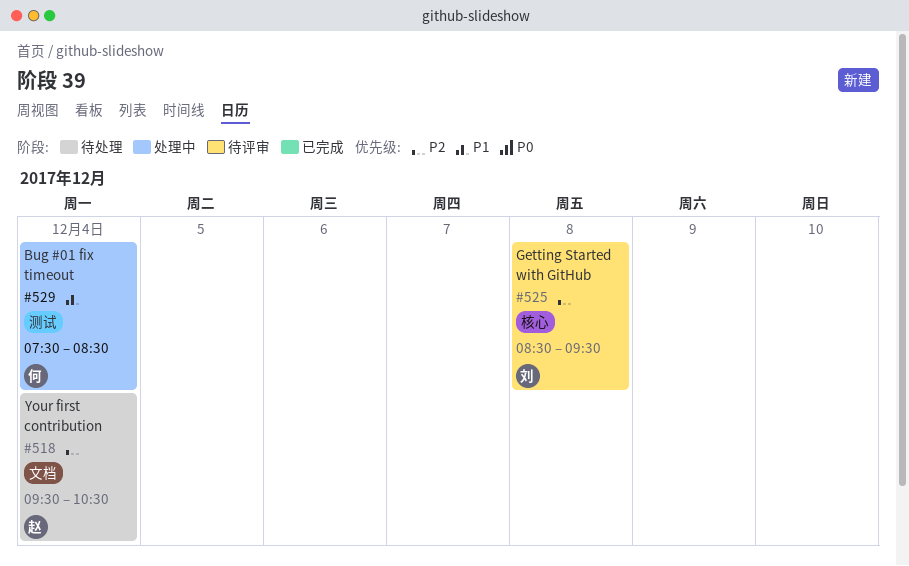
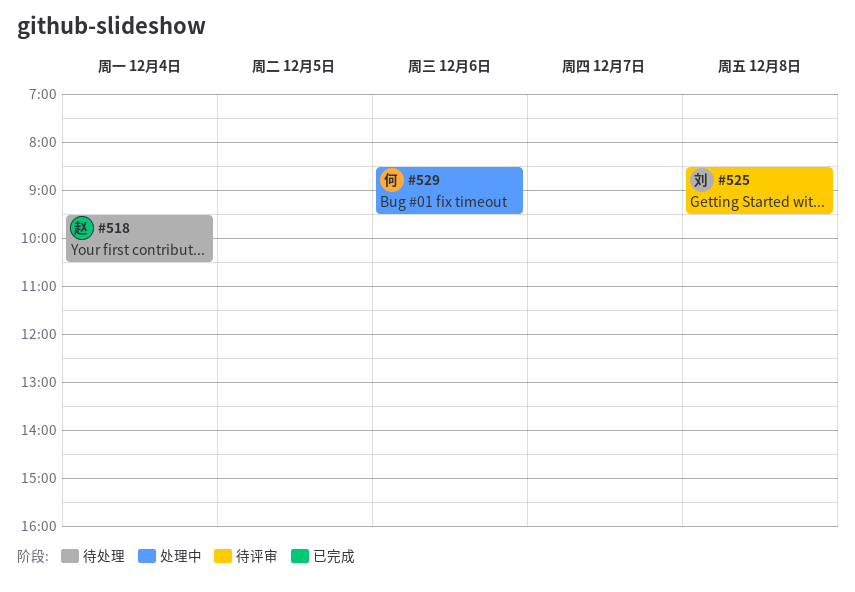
#529, day: Dec 4 -> Dec 6
#529, begins: 07:30 -> 08:30
#529, ends: 08:30 -> 09:30

